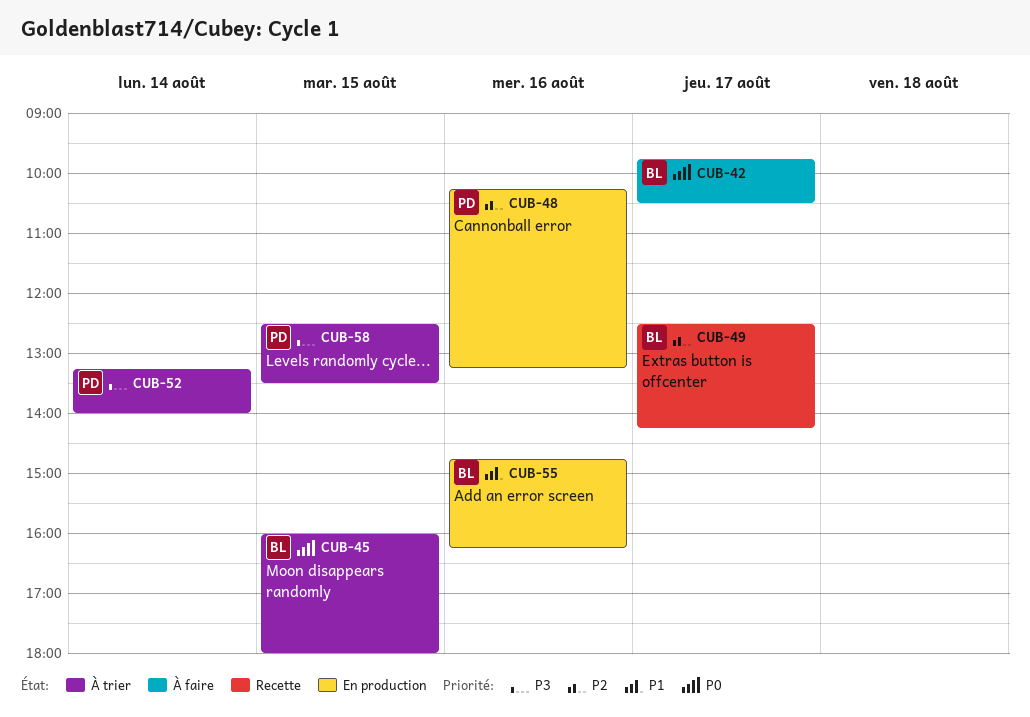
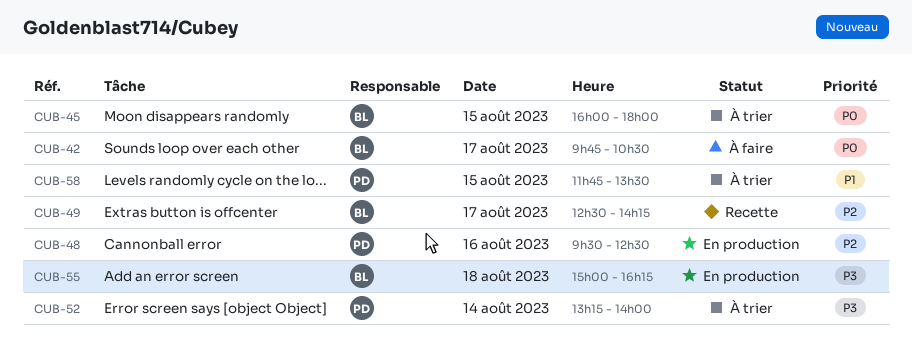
CUB-48, begins: 10:15 -> 09:30
CUB-48, ends: 13:15 -> 12:30
CUB-55, priority: P1 -> P3
CUB-55, day: Aug 16 -> Aug 18
CUB-55, begins: 14:45 -> 15:00
CUB-58, priority: P3 -> P1
CUB-58, begins: 12:30 -> 11:45

